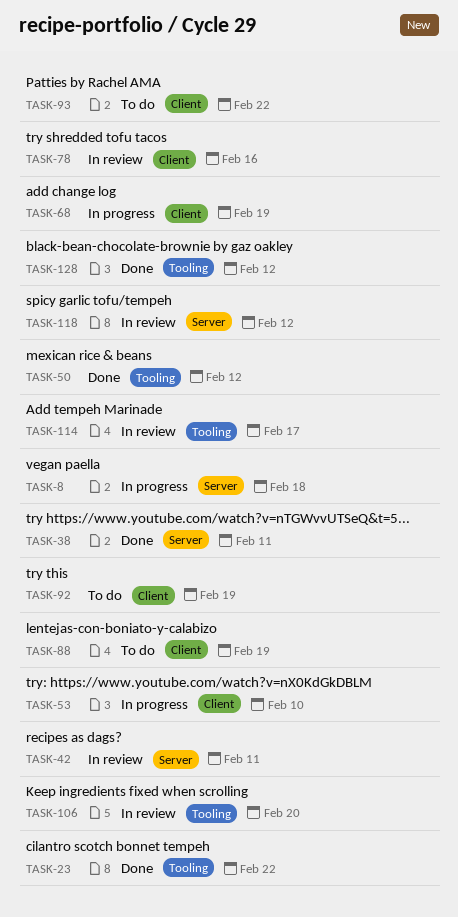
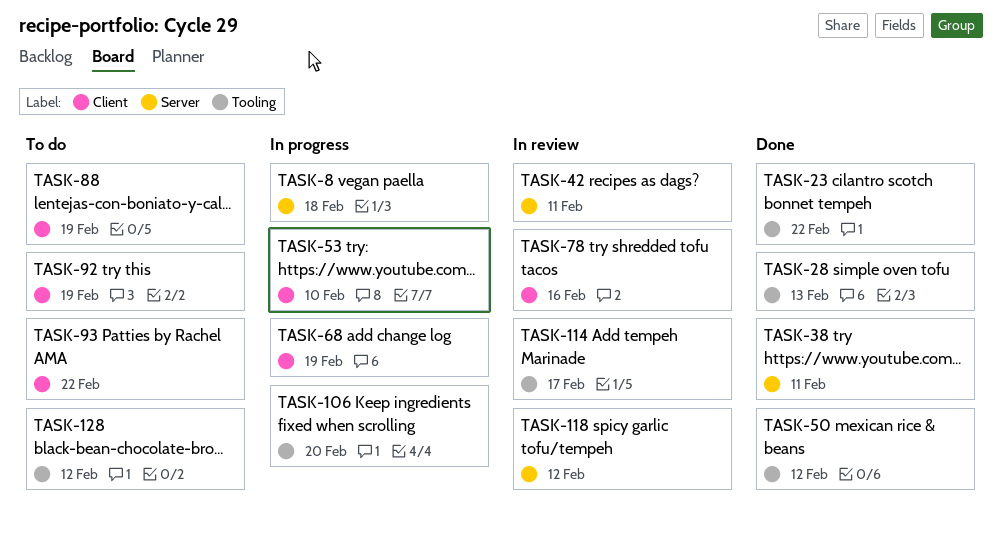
TASK-28: none -> present
TASK-106, status: In review -> In progress
TASK-128, status: Done -> To do

